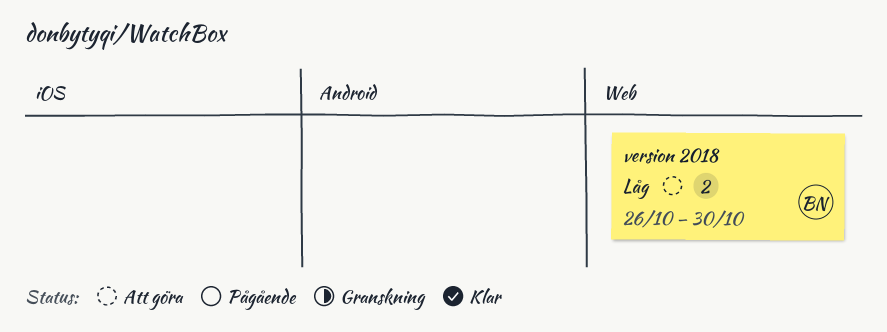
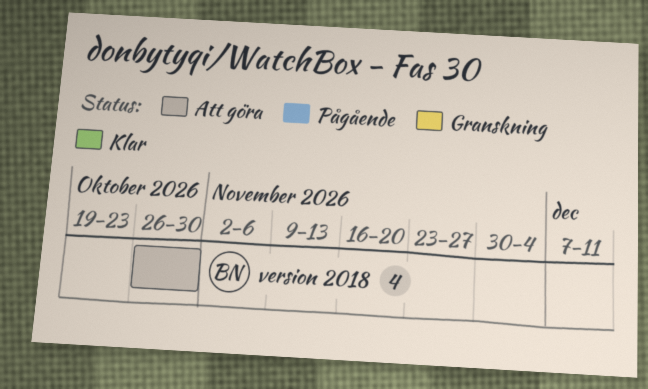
version 2018, estimate: 2 -> 4

